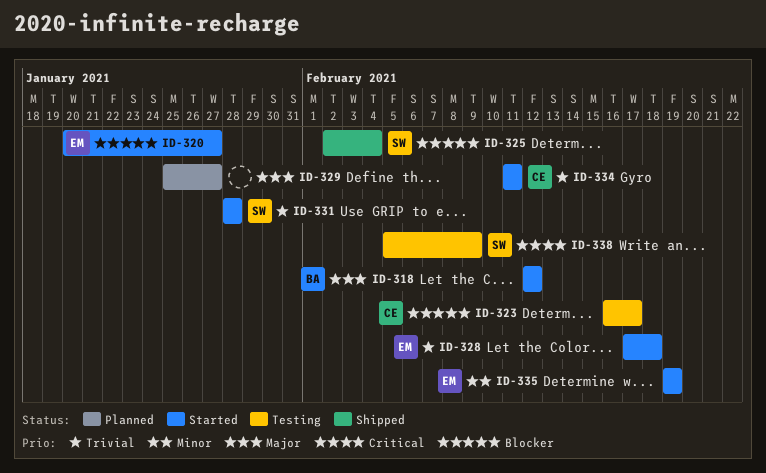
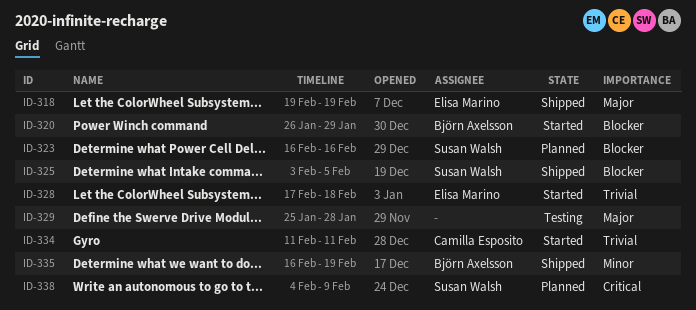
ID-318, status: Started -> Shipped
ID-318, owner: Björn Axelsson -> Elisa Marino
ID-318, start: Feb 12 -> Feb 19
ID-318, due: Feb 12 -> Feb 19
ID-320, owner: Elisa Marino -> Björn Axelsson
ID-320, start: Jan 20 -> Jan 26
ID-320, due: Jan 27 -> Jan 29
ID-323, status: Testing -> Planned
ID-323, owner: Camilla Esposito -> Susan Walsh
ID-323, due: Feb 17 -> Feb 16
ID-325, start: Feb 2 -> Feb 3
ID-325, due: Feb 4 -> Feb 5
ID-329, status: Planned -> Testing
ID-329, due: Jan 27 -> Jan 28
ID-331: present -> none
ID-335, status: Started -> Shipped
ID-335, owner: Elisa Marino -> Björn Axelsson
ID-335, start: Feb 19 -> Feb 16
ID-338, status: Testing -> Planned
ID-338, start: Feb 5 -> Feb 4

